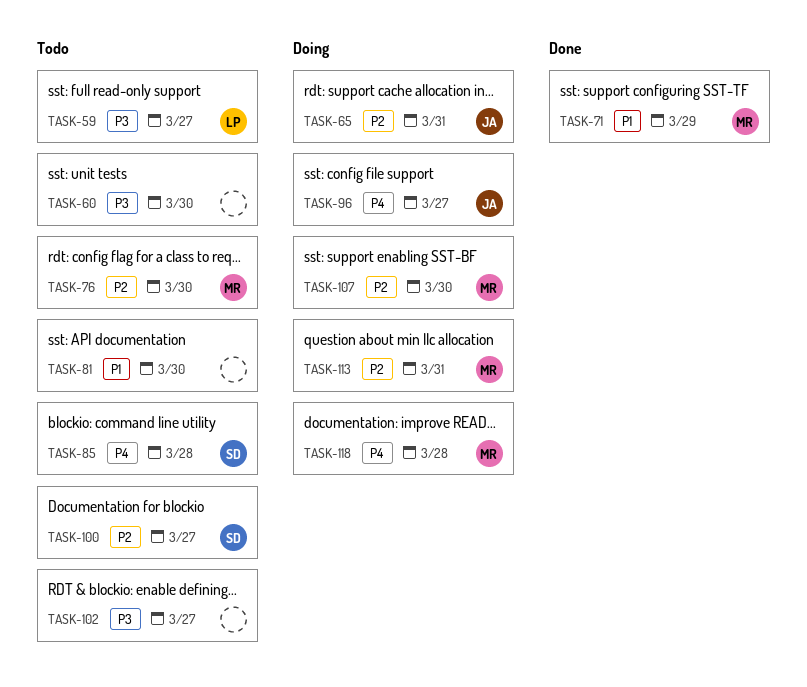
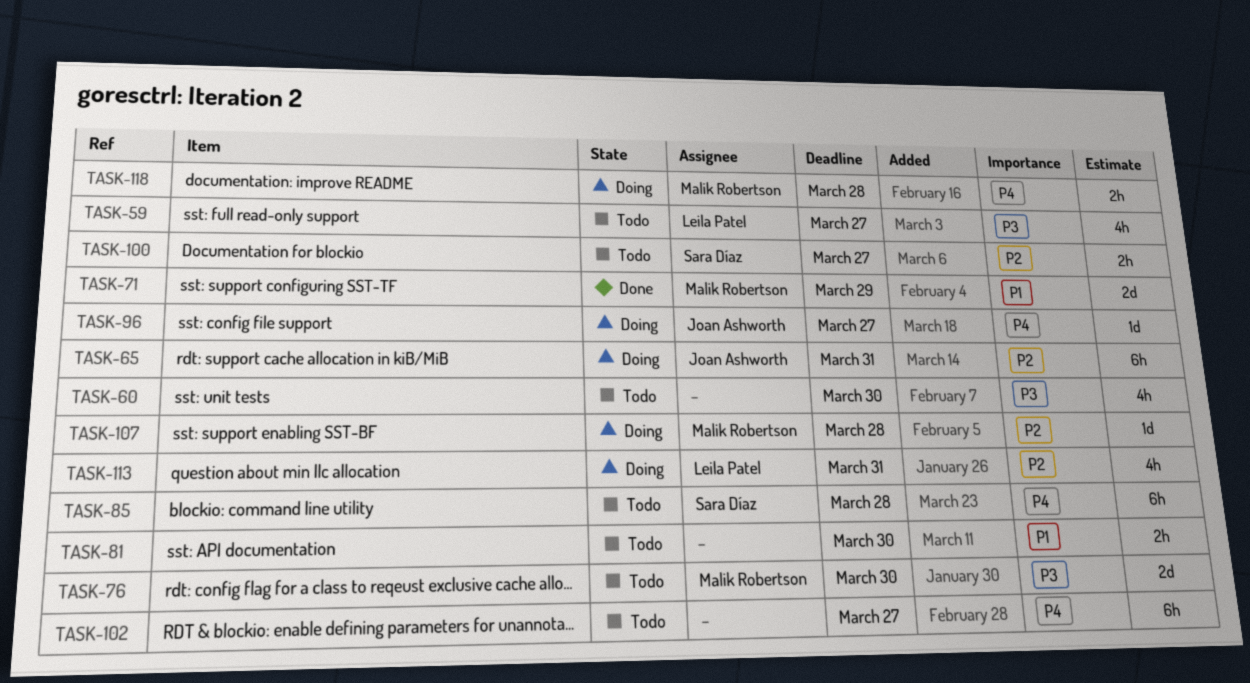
TASK-76, priority: P2 -> P3
TASK-102, priority: P3 -> P4
TASK-107, due: Mar 30 -> Mar 28
TASK-113, owner: Malik Robertson -> Leila Patel

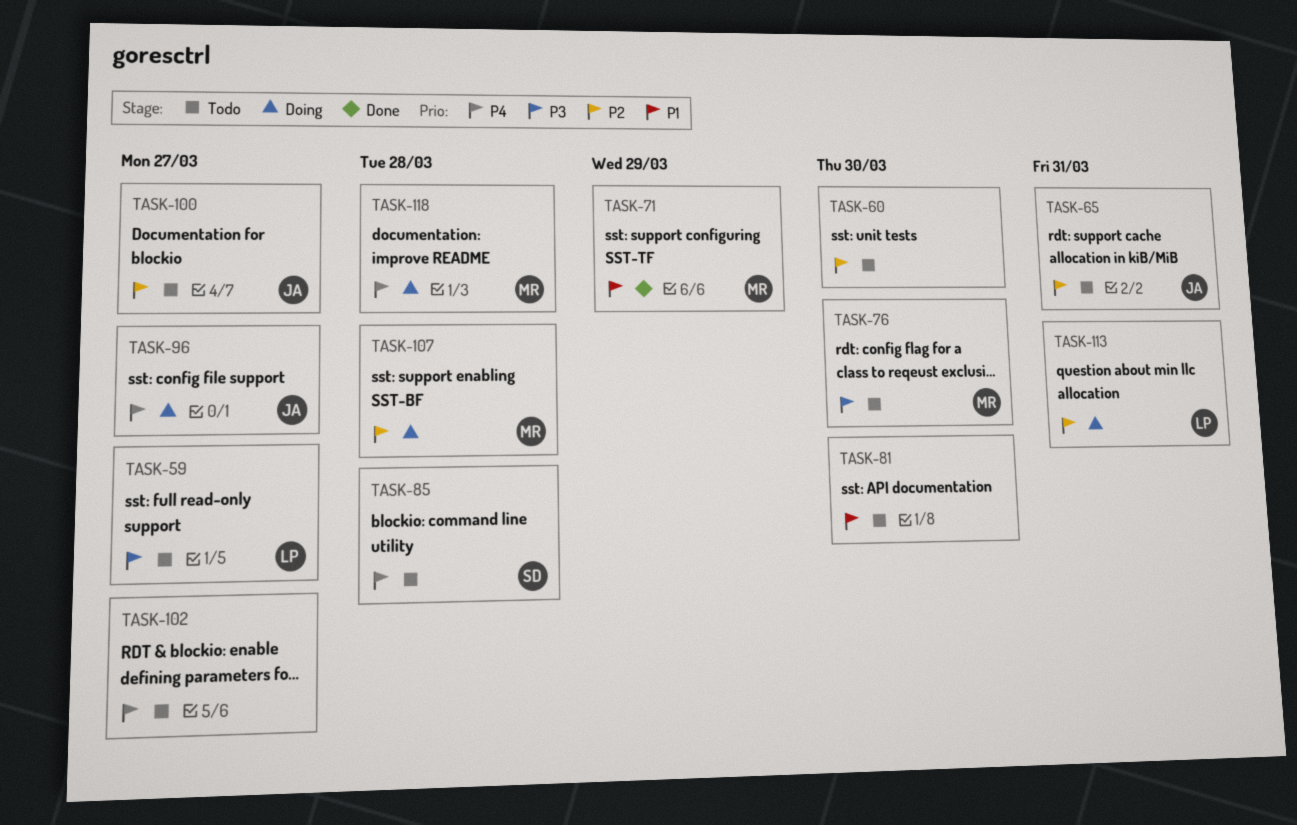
TASK-60, priority: P3 -> P2
TASK-65, status: Doing -> Todo
TASK-100, owner: Sara Díaz -> Joan Ashworth

